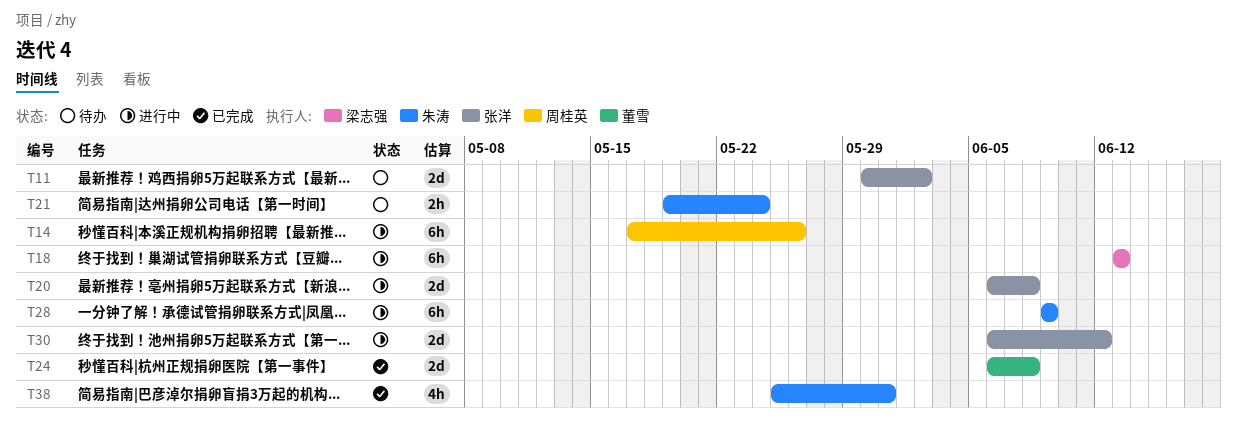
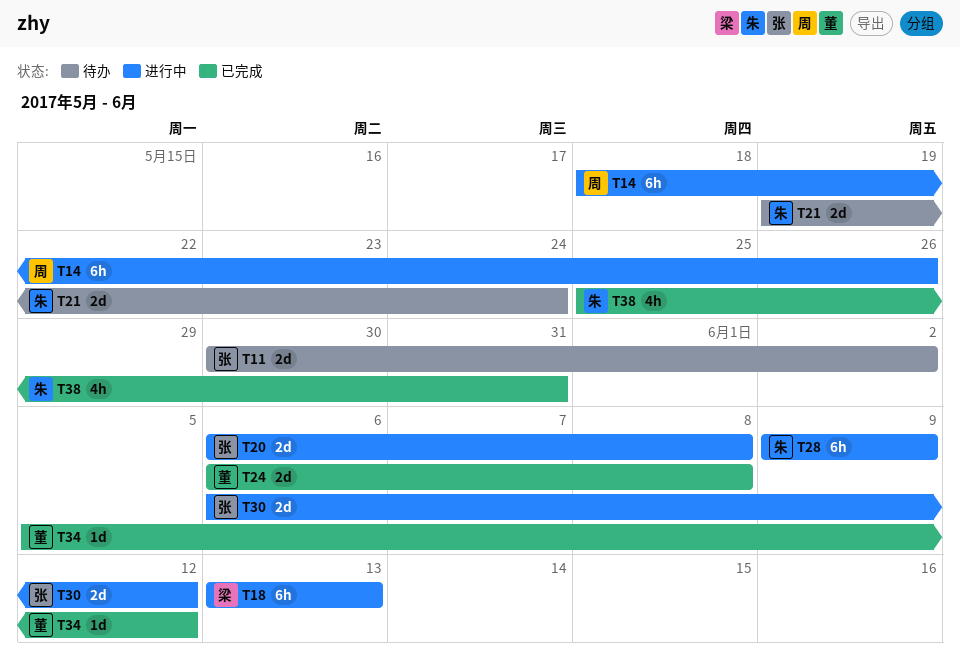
T14, start: May 17 -> May 18
T21, estimate: 2h -> 2d
T34: none -> present

